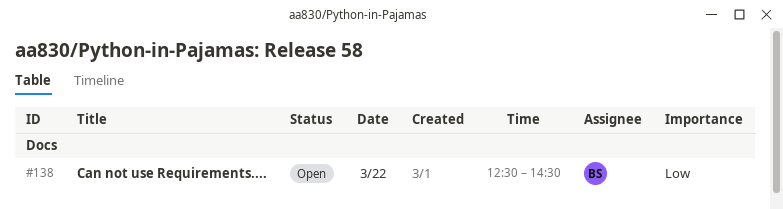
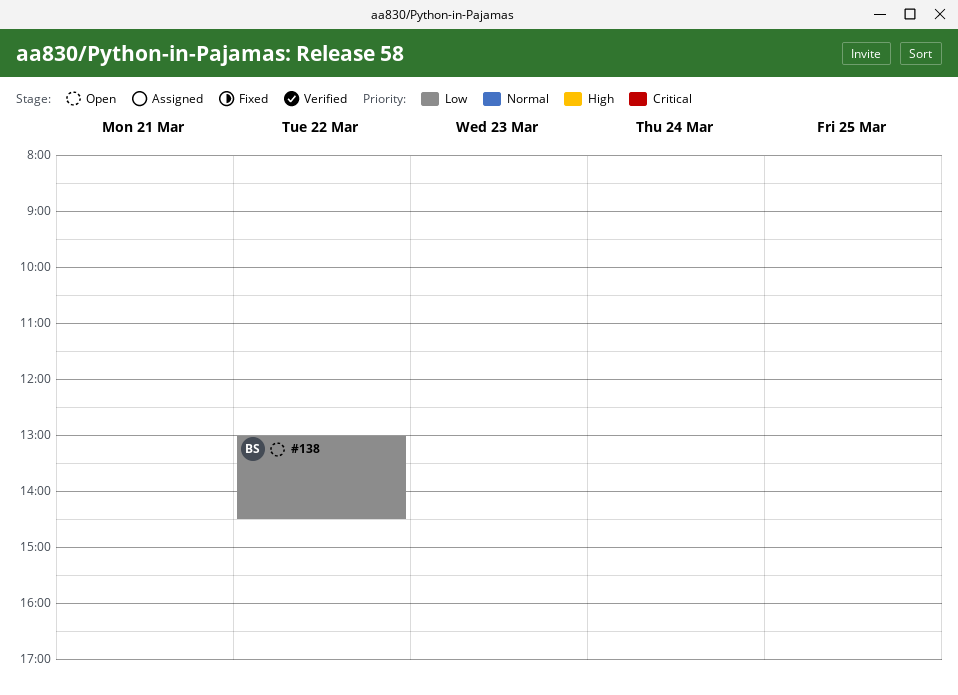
#138, begins: 12:30 -> 13:00

